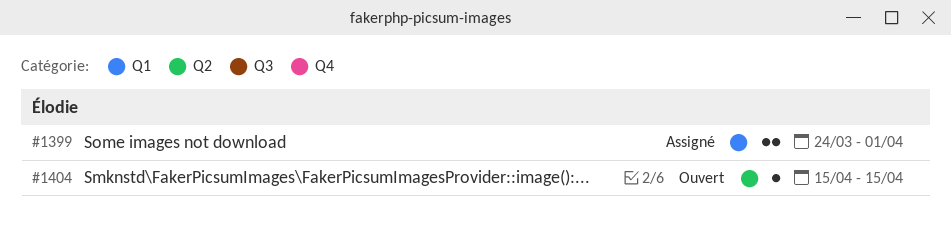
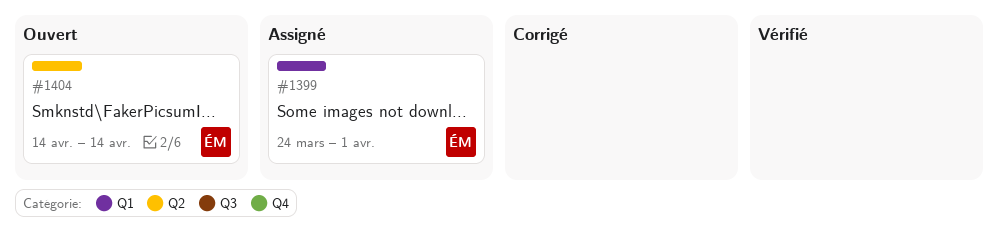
#1404, start: Apr 15 -> Apr 14
#1404, due: Apr 15 -> Apr 14

